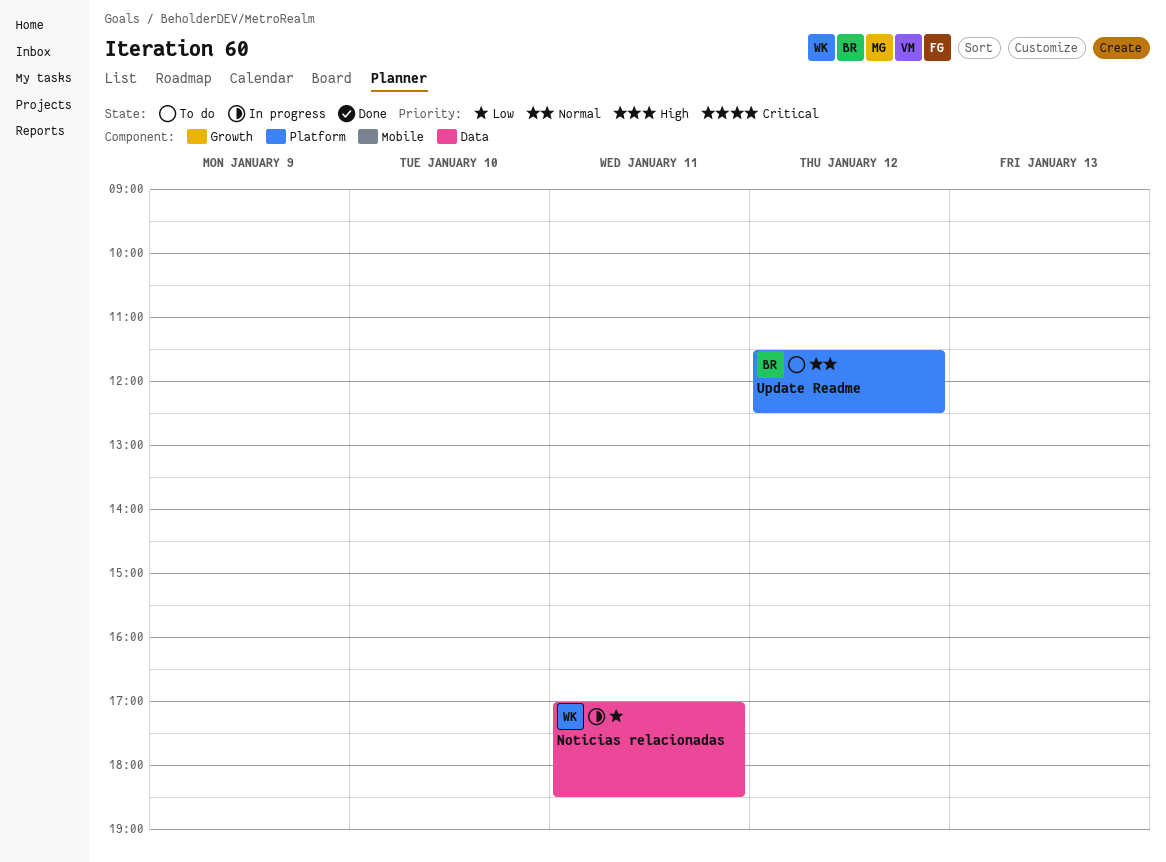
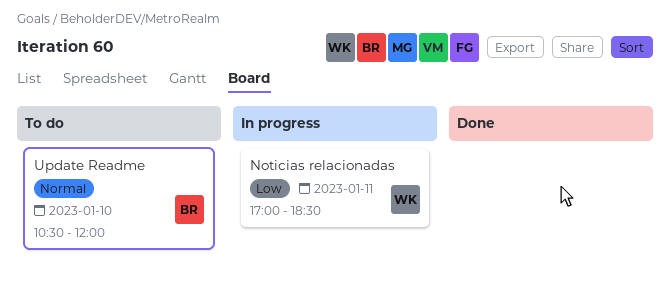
Update Readme, day: Jan 12 -> Jan 10
Update Readme, begins: 11:30 -> 10:30
Update Readme, ends: 12:30 -> 12:00

